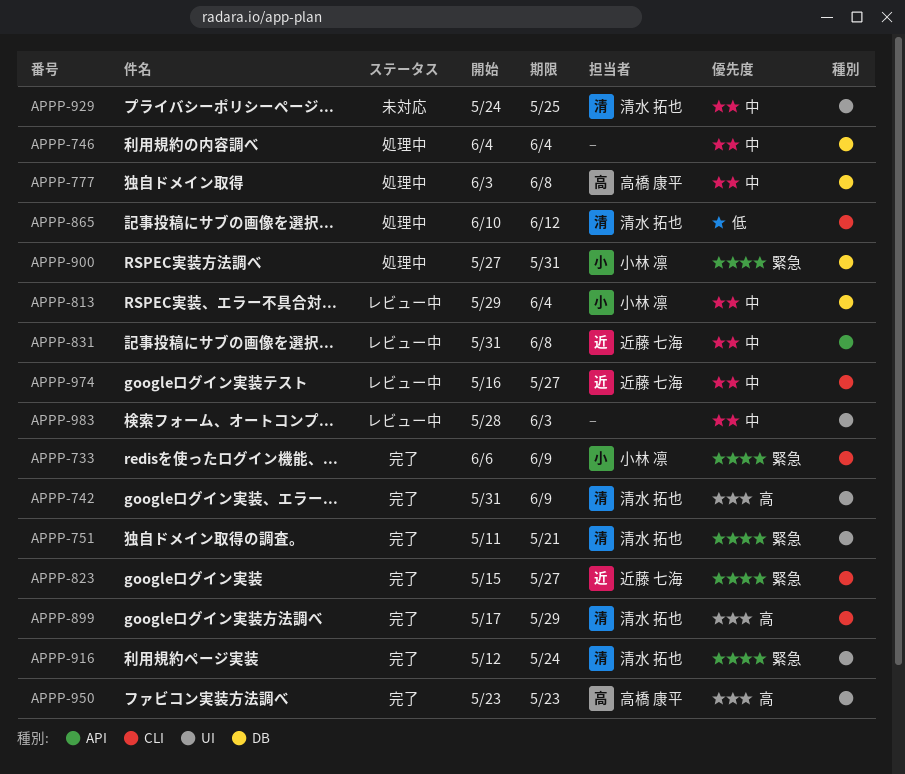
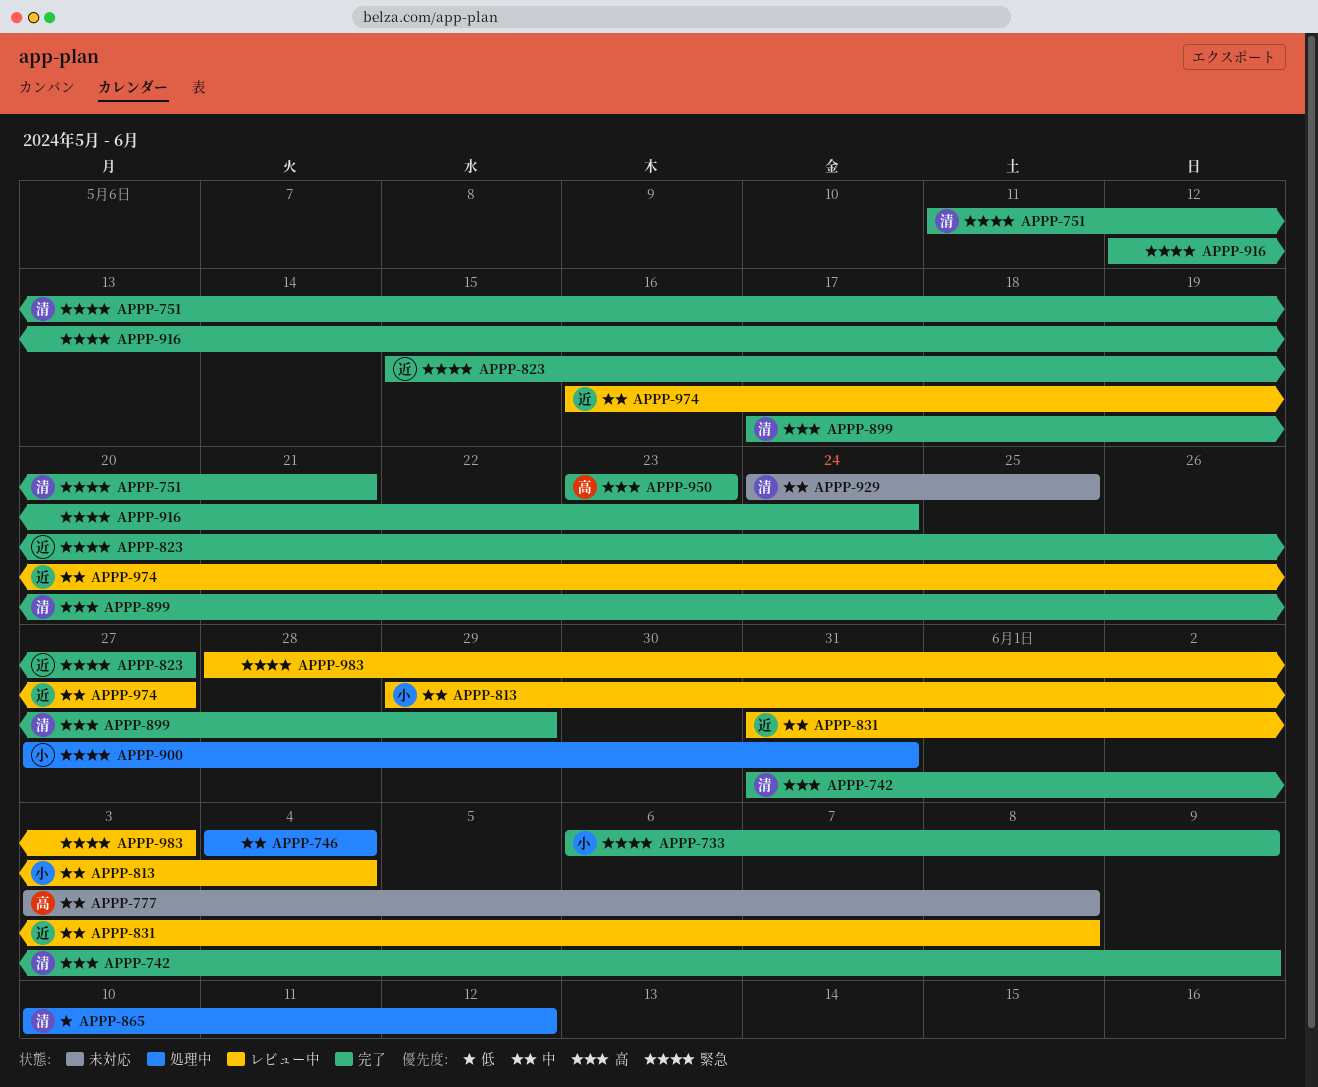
APPP-777, status: 処理中 -> 未対応
APPP-916, owner: 清水 拓也 -> none
APPP-983, priority: 中 -> 緊急

